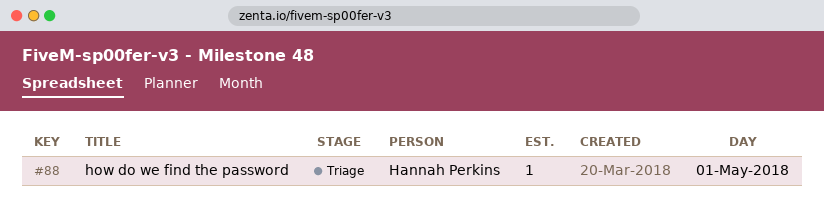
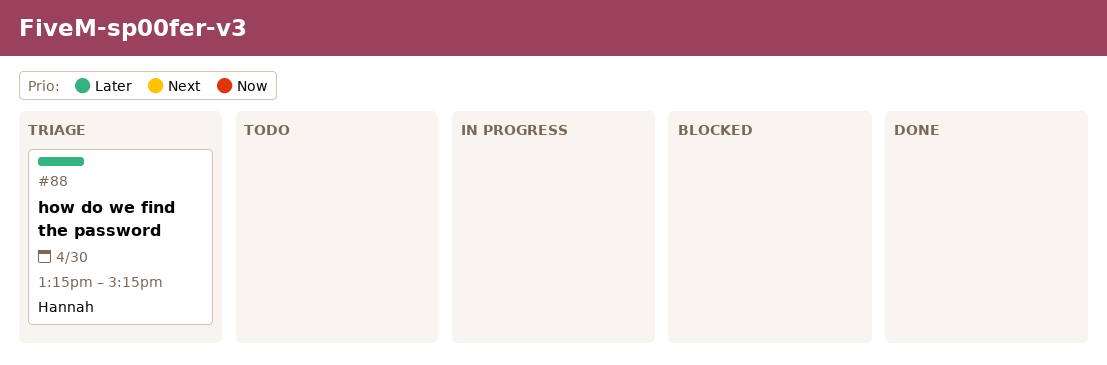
#88, day: May 1 -> Apr 30

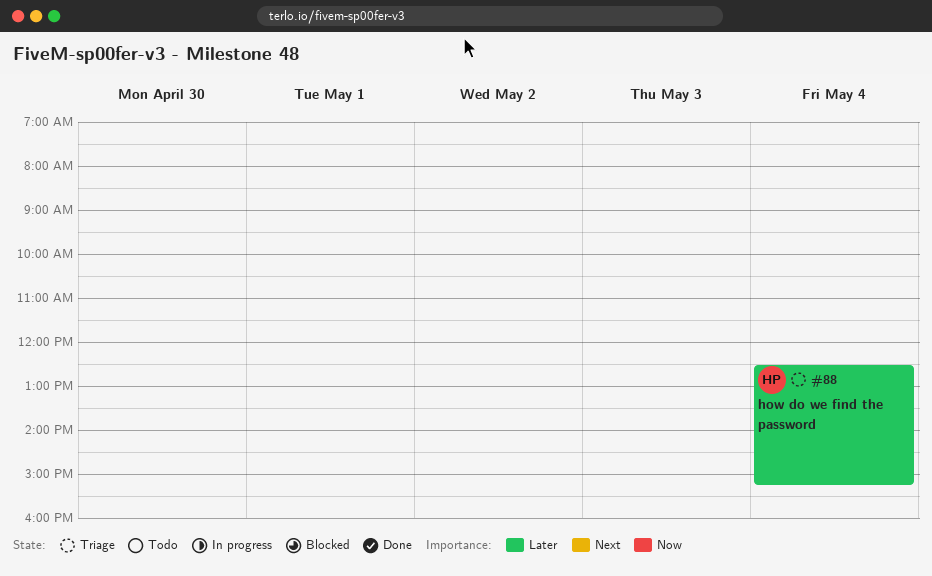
#88, day: Apr 30 -> May 4
#88, begins: 13:15 -> 12:30

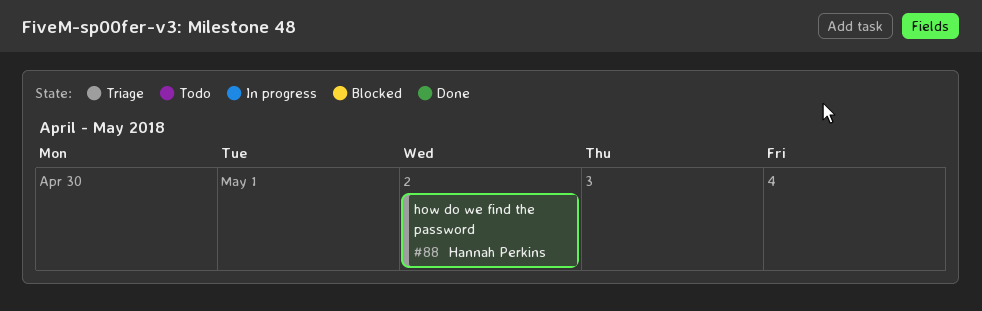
#88, day: May 4 -> May 2

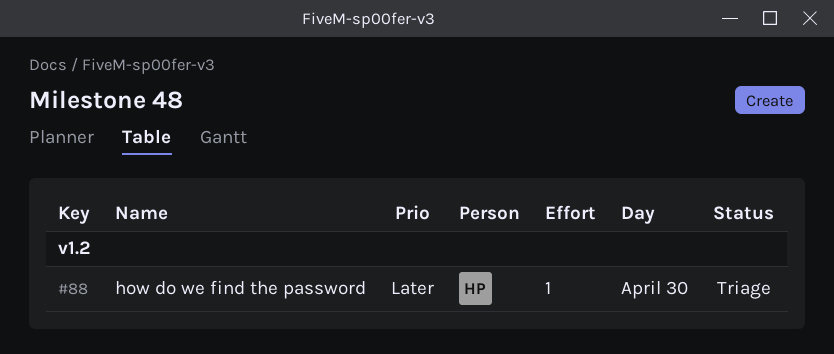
#88, day: May 2 -> Apr 30

